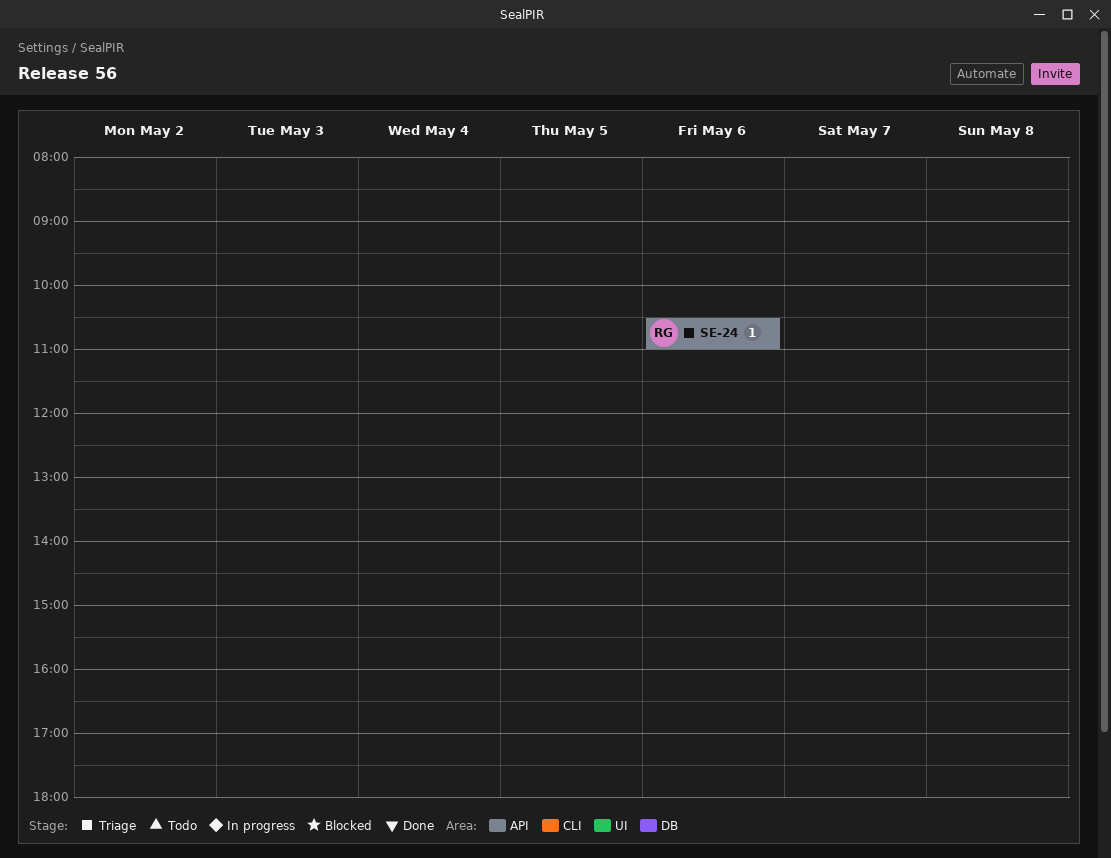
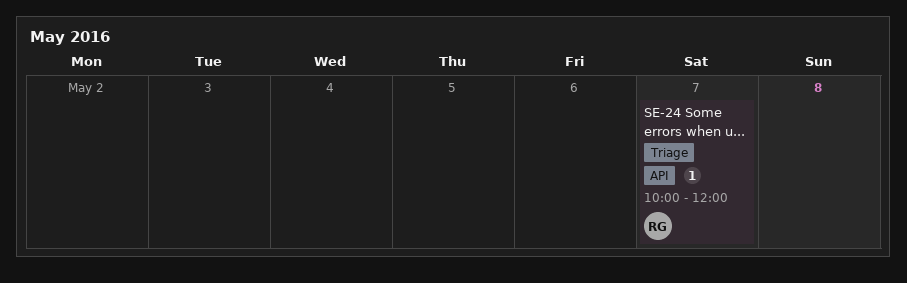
SE-24, day: May 6 -> May 7
SE-24, begins: 10:30 -> 10:00
SE-24, ends: 11:00 -> 12:00

